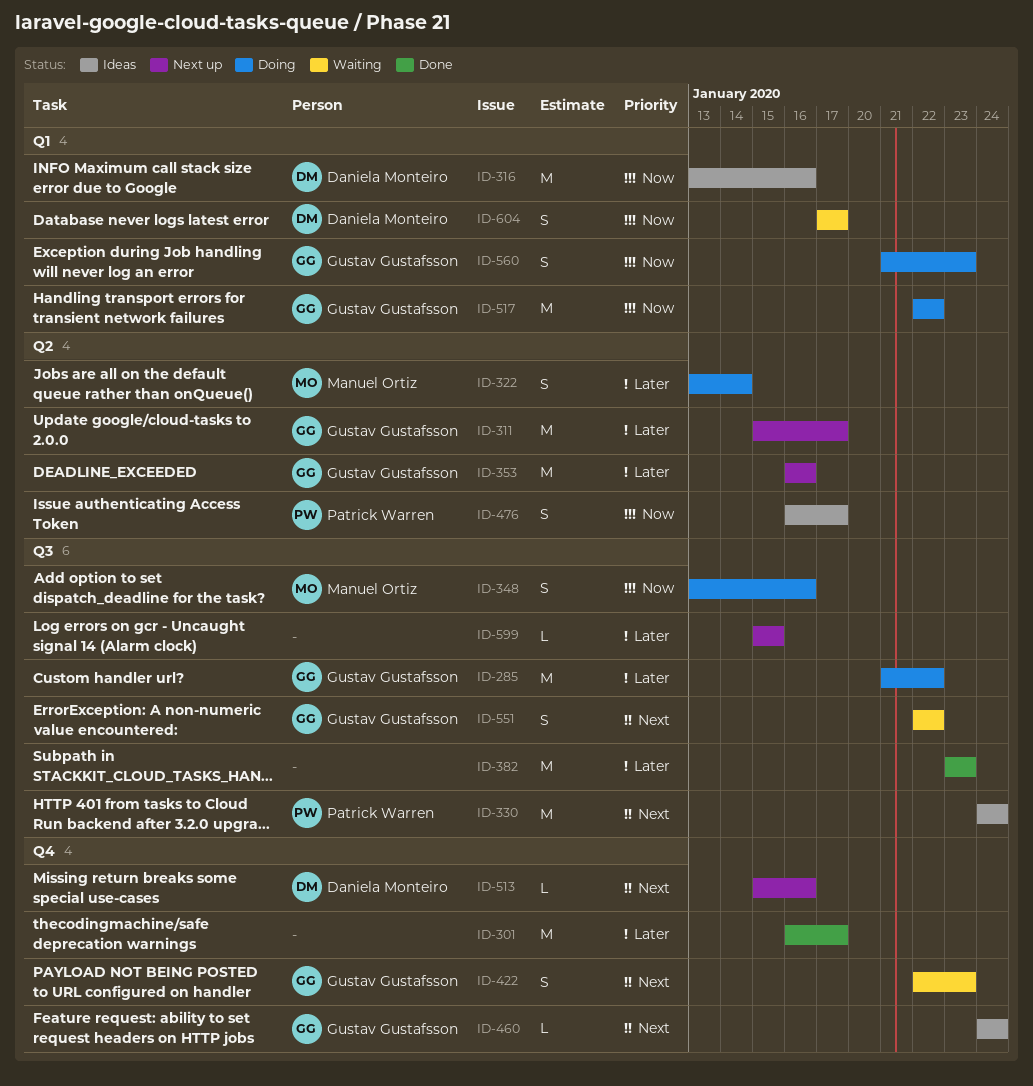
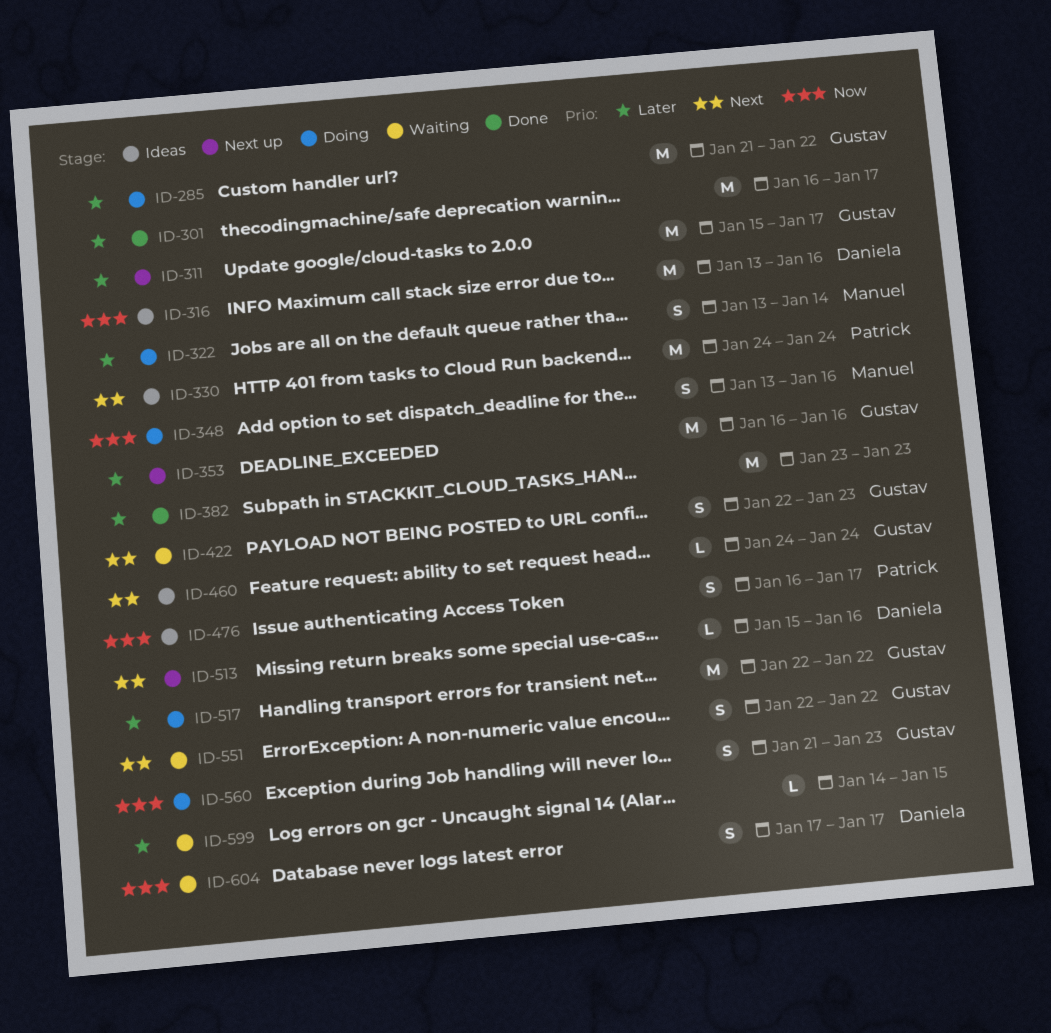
ID-517, priority: Now -> Later
ID-599, status: Next up -> Waiting
ID-599, start: Jan 15 -> Jan 14

